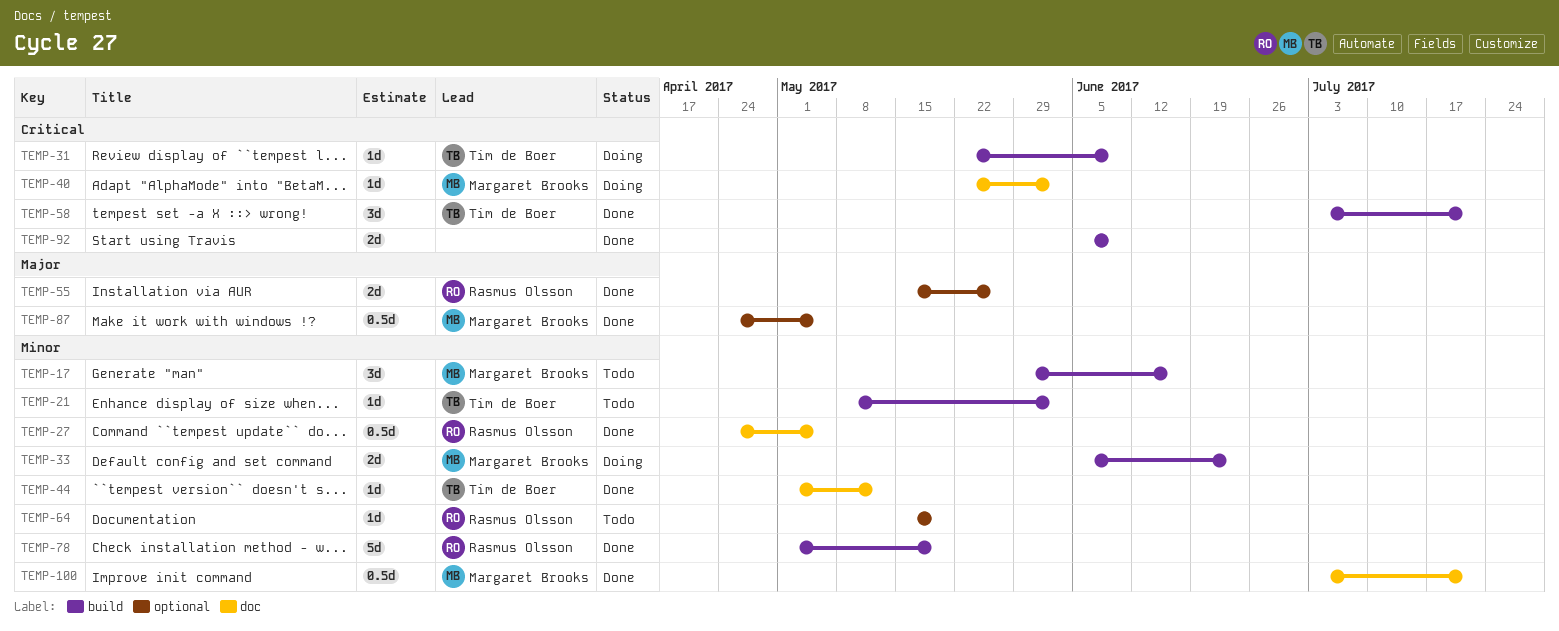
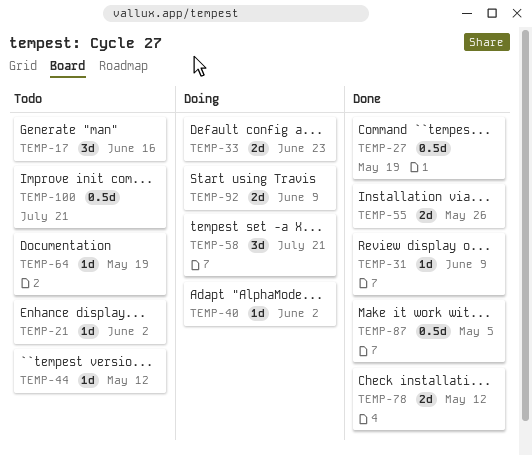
TEMP-27, due: May 5 -> May 19
TEMP-31, status: Doing -> Done
TEMP-44, status: Done -> Todo
TEMP-58, status: Done -> Doing
TEMP-78, estimate: 5d -> 2d
TEMP-78, due: May 19 -> May 12
TEMP-92, status: Done -> Doing
TEMP-100, status: Done -> Todo

